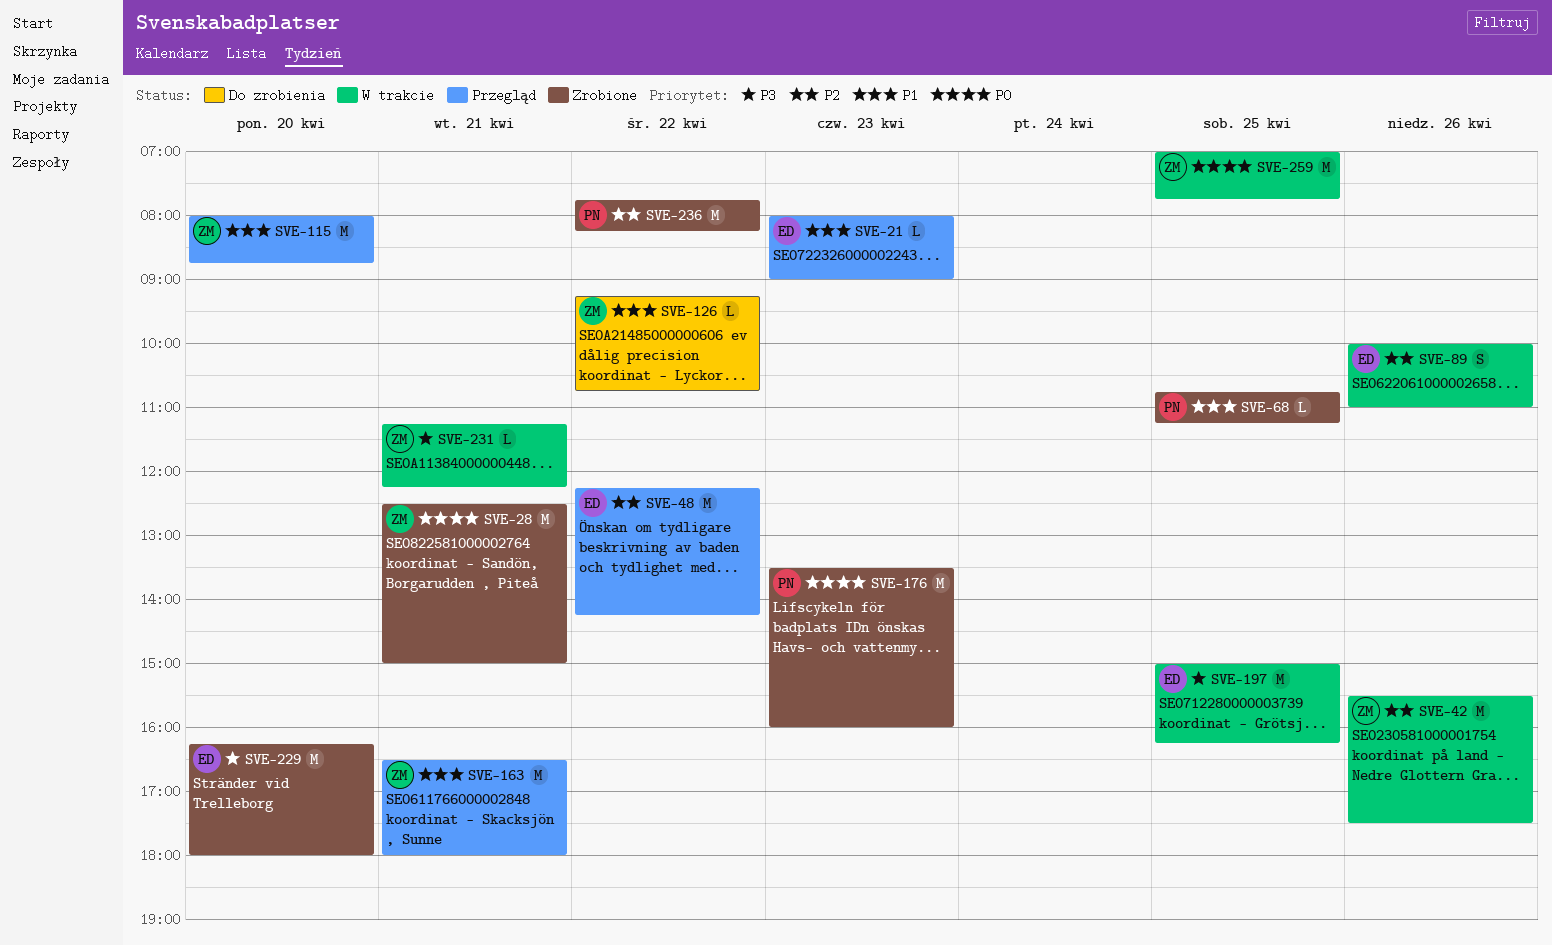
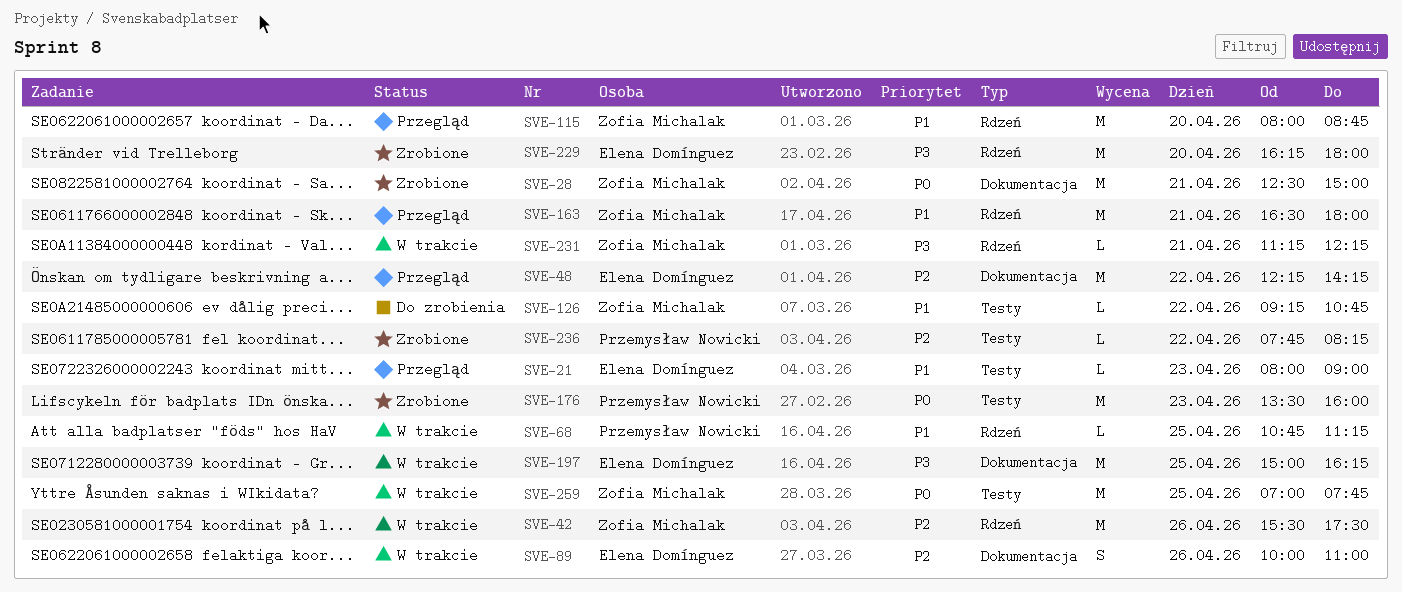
SVE-68, status: Zrobione -> W trakcie
SVE-236, estimate: M -> L

